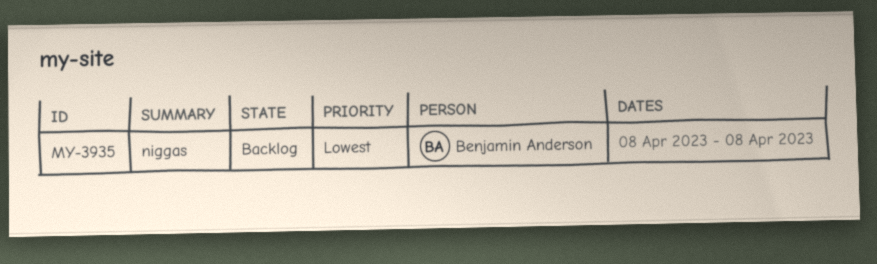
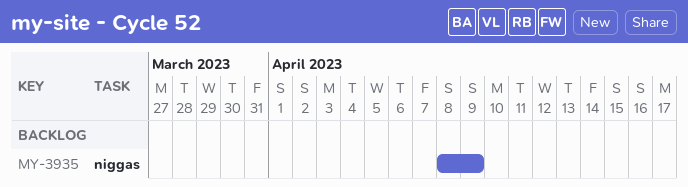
MY-3935, due: Apr 8 -> Apr 9

